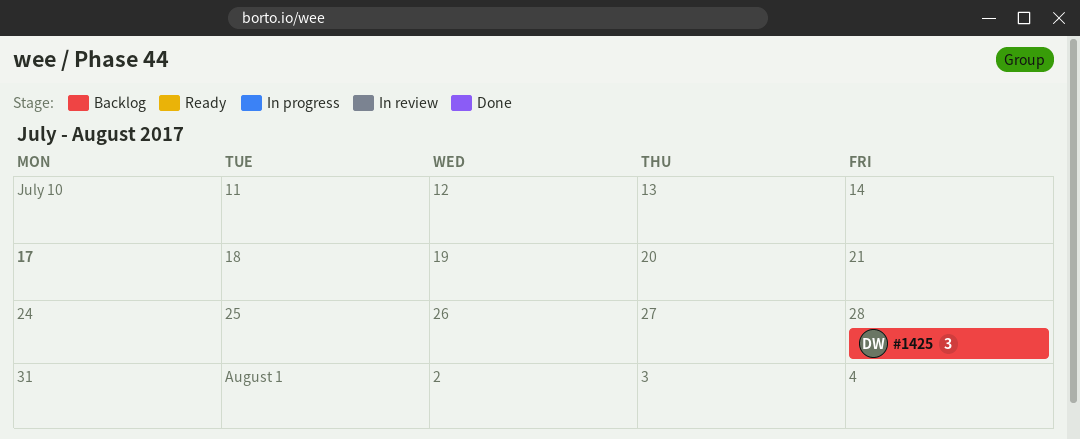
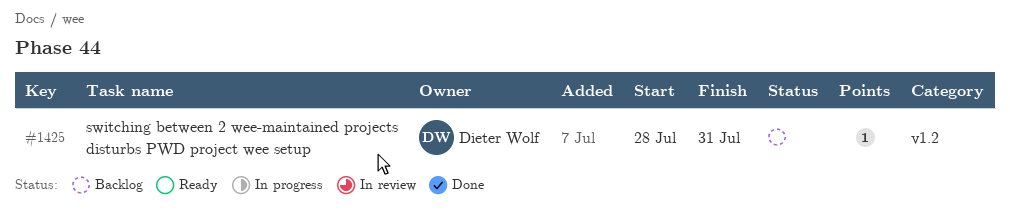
#1425, estimate: 3 -> 1
#1425, due: Jul 28 -> Jul 31

